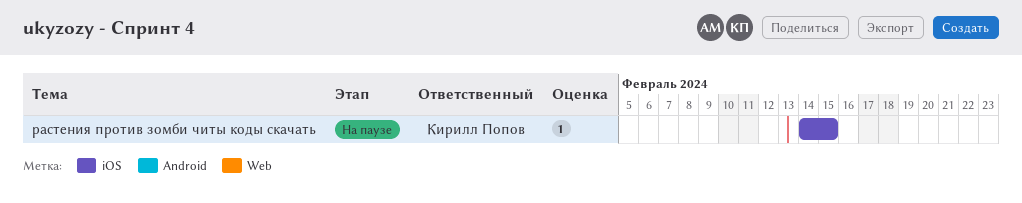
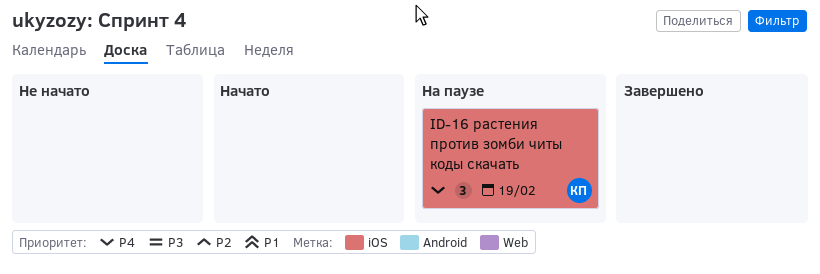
растения против зомби читы коды скачать, estimate: 1 -> 3
растения против зомби читы коды скачать, due: Feb 15 -> Feb 19

